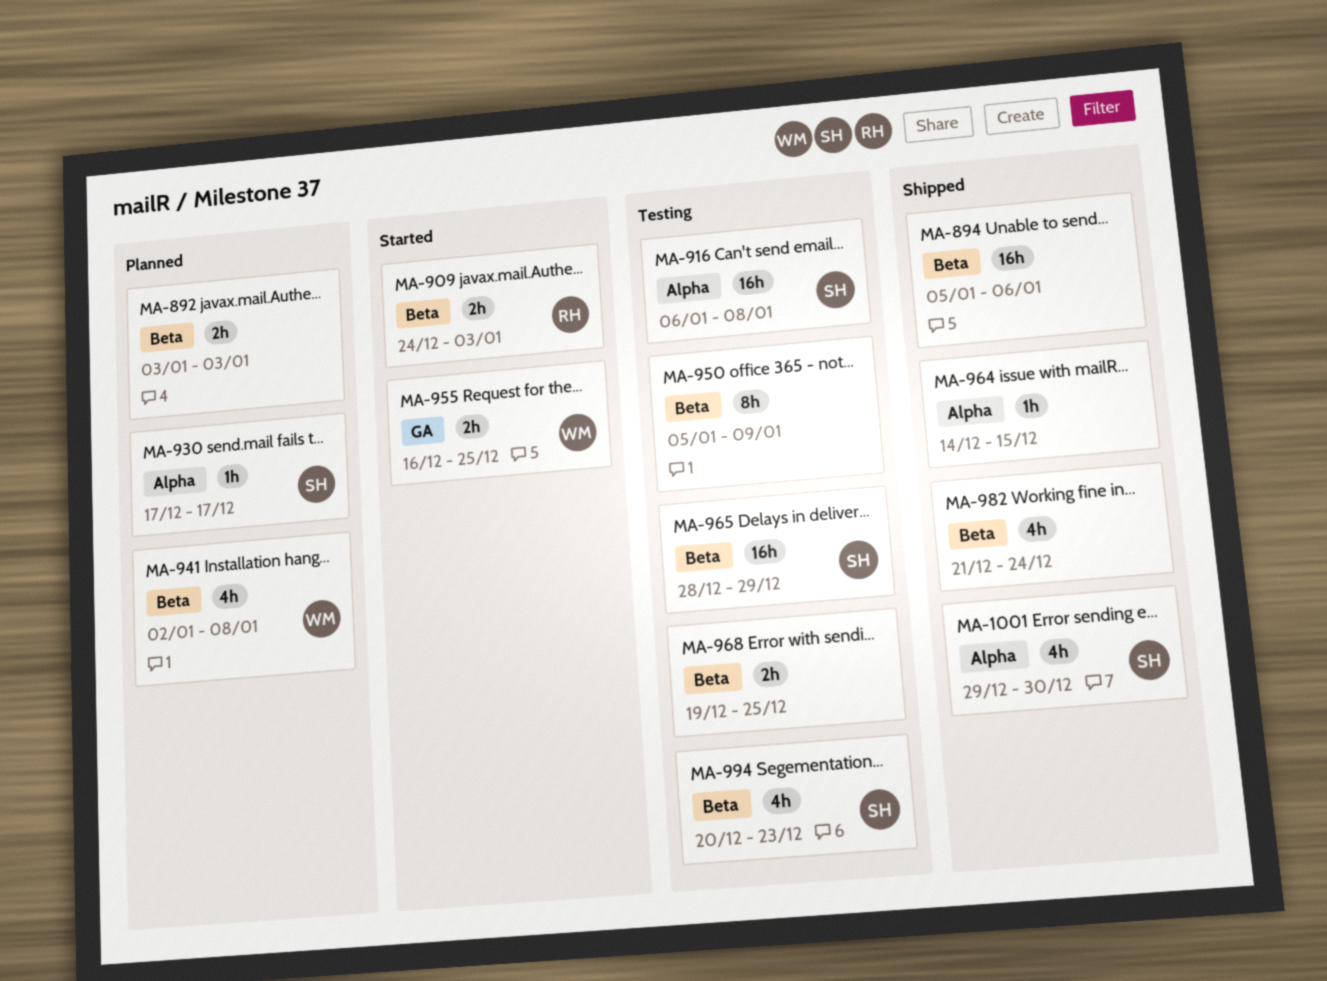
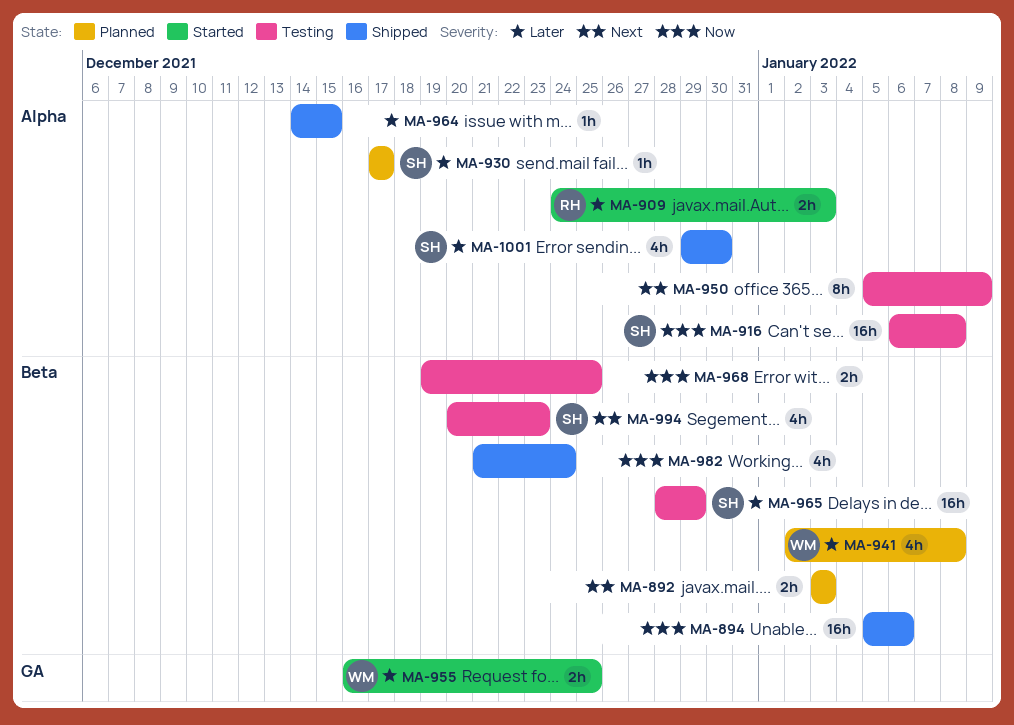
MA-909, label: Beta -> Alpha
MA-950, label: Beta -> Alpha

